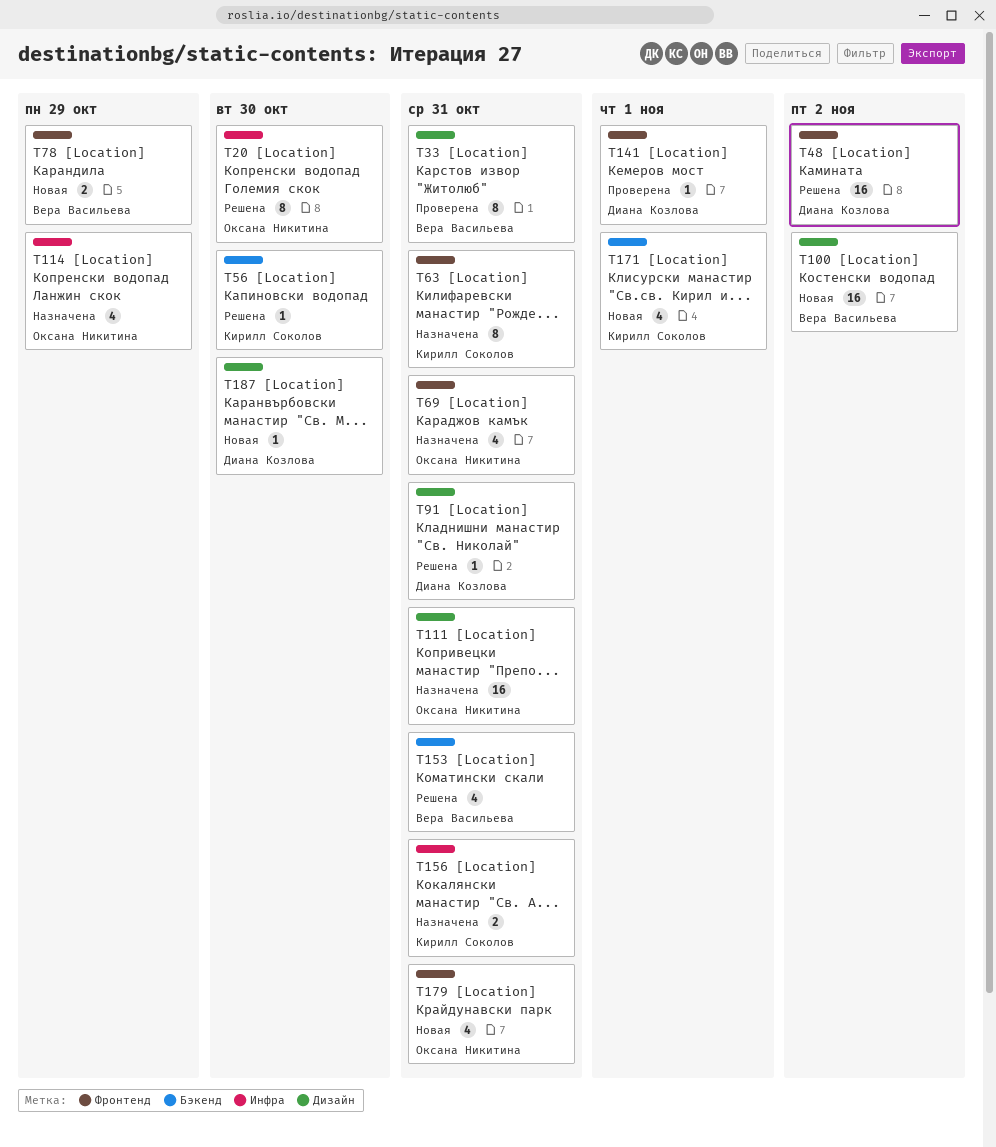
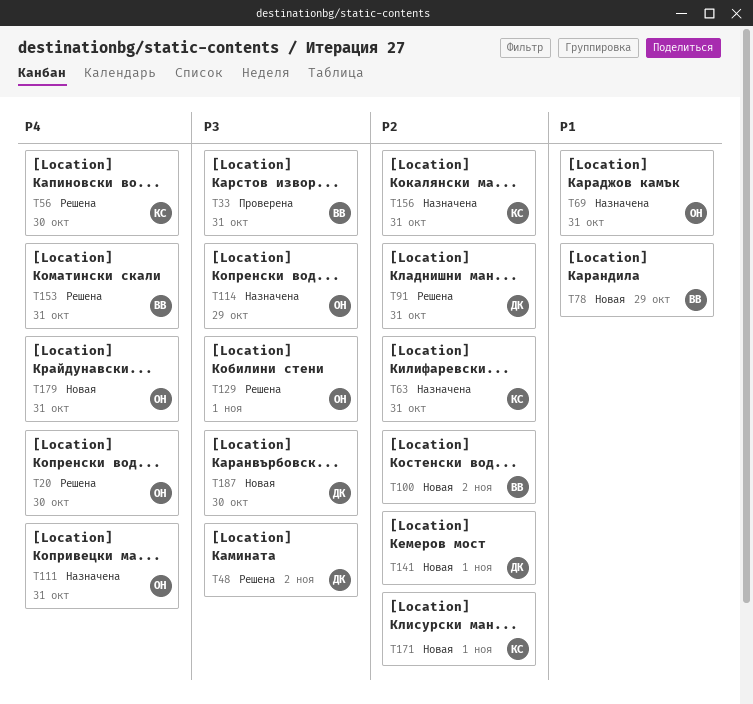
T129: none -> present
T141, status: Проверена -> Новая

